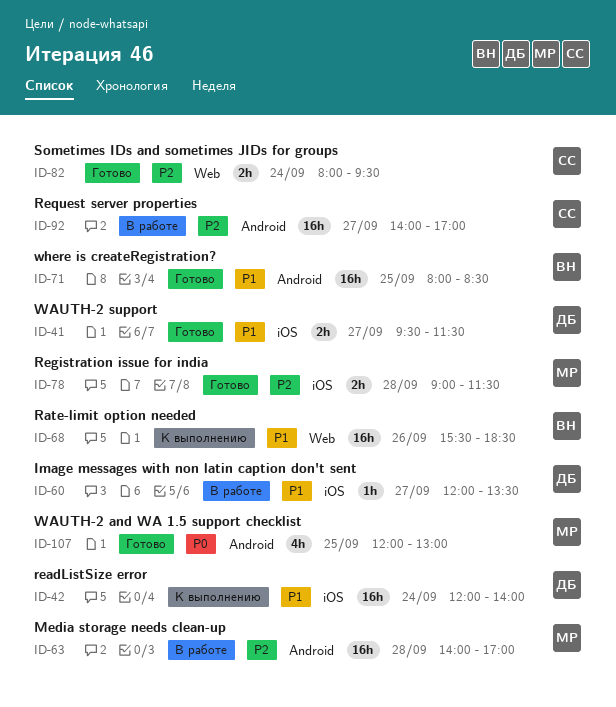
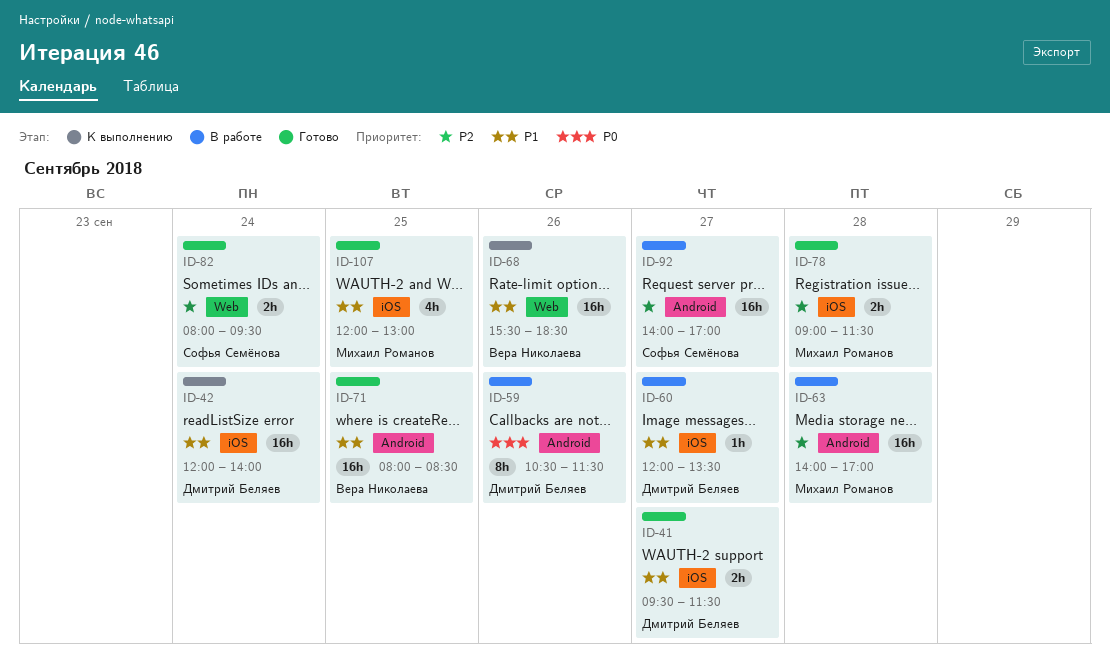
ID-59: none -> present
ID-107, priority: P0 -> P1
ID-107, label: Android -> iOS

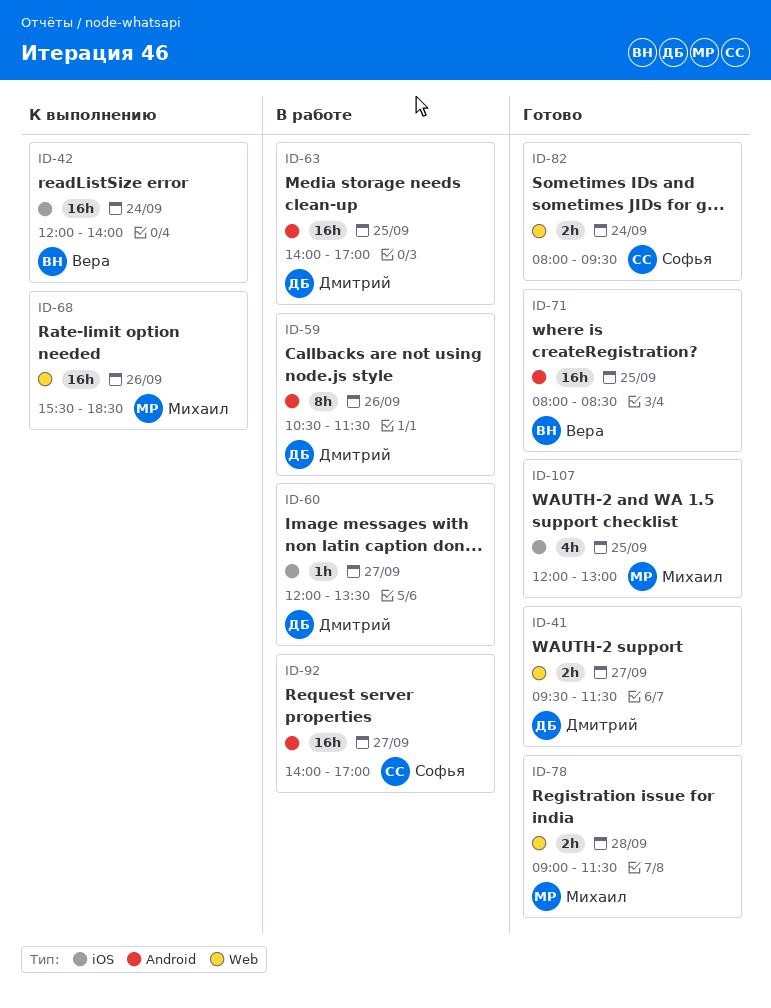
ID-41, label: iOS -> Web
ID-42, owner: Дмитрий Беляев -> Вера Николаева
ID-63, owner: Михаил Романов -> Дмитрий Беляев
ID-63, day: Sep 28 -> Sep 25
ID-68, owner: Вера Николаева -> Михаил Романов
ID-78, label: iOS -> Web

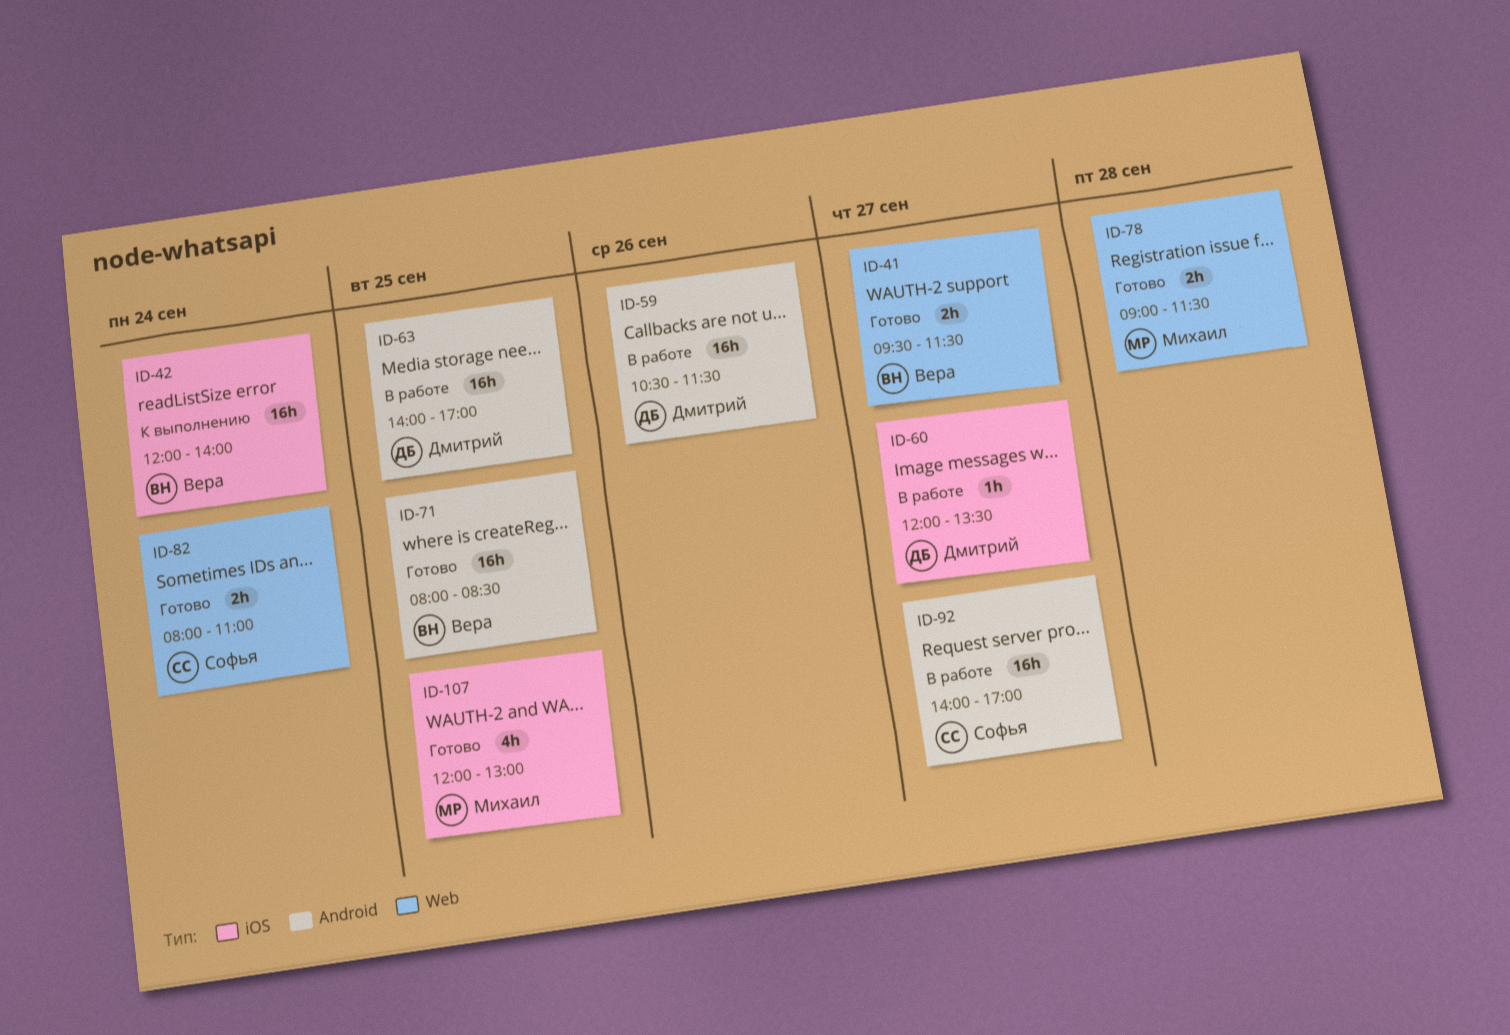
ID-41, owner: Дмитрий -> Вера
ID-59, estimate: 8h -> 16h
ID-68: present -> none
ID-82, ends: 09:30 -> 11:00

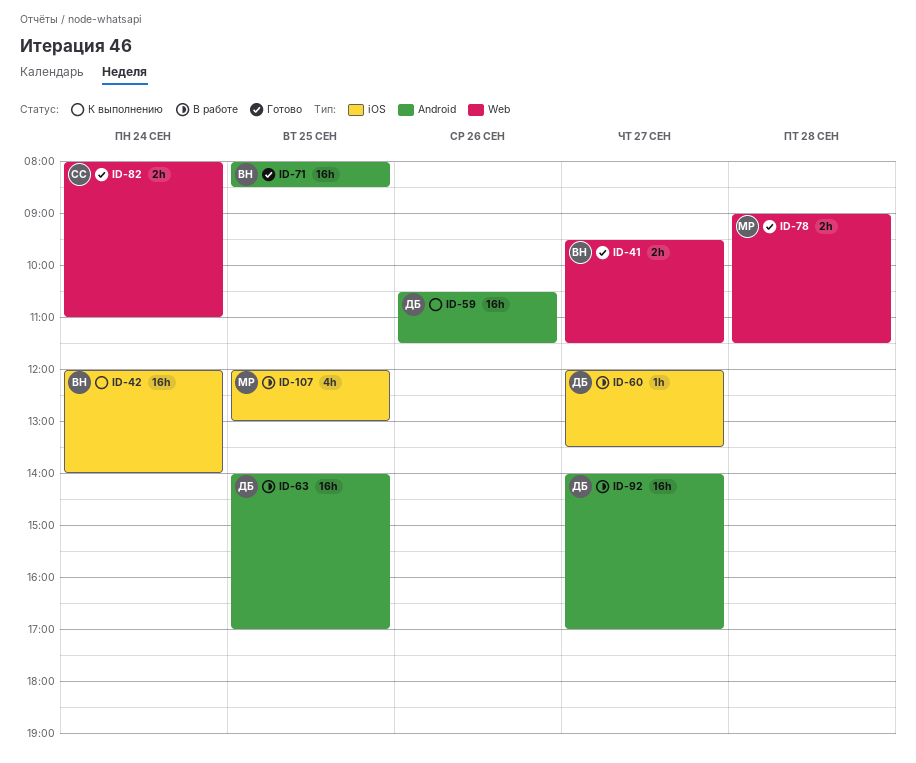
ID-59, status: В работе -> К выполнению
ID-92, owner: Софья -> Дмитрий
ID-107, status: Готово -> В работе

